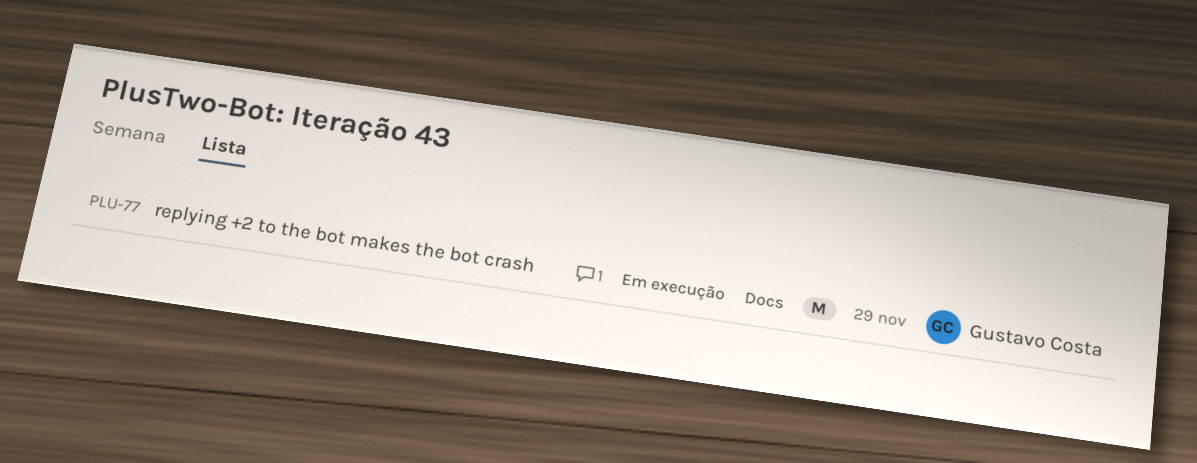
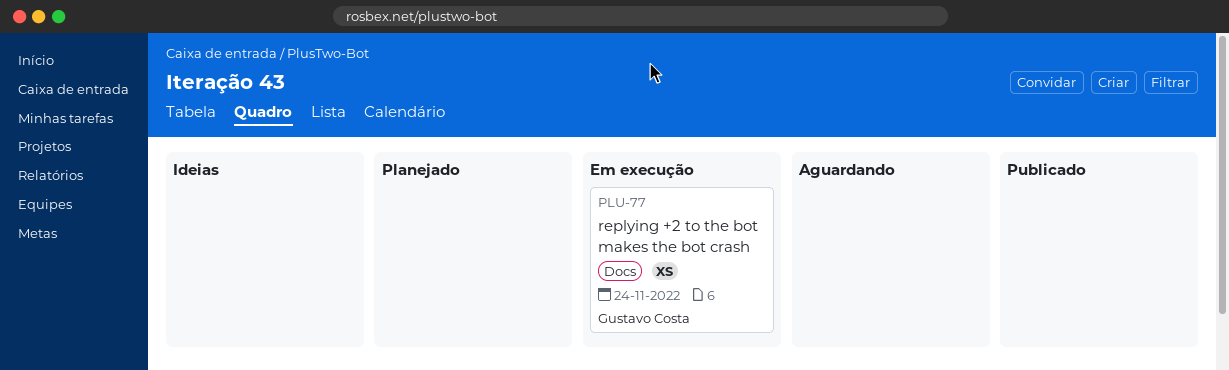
PLU-77, estimate: M -> XS
PLU-77, due: Nov 29 -> Nov 24

